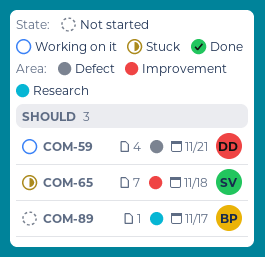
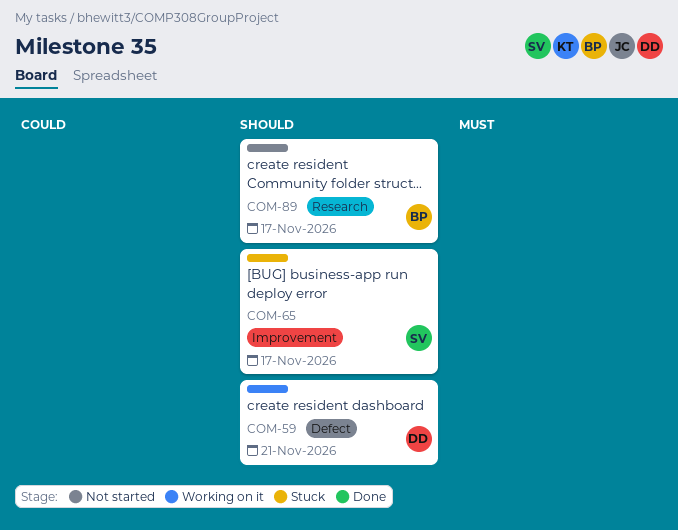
COM-65, due: Nov 18 -> Nov 17

